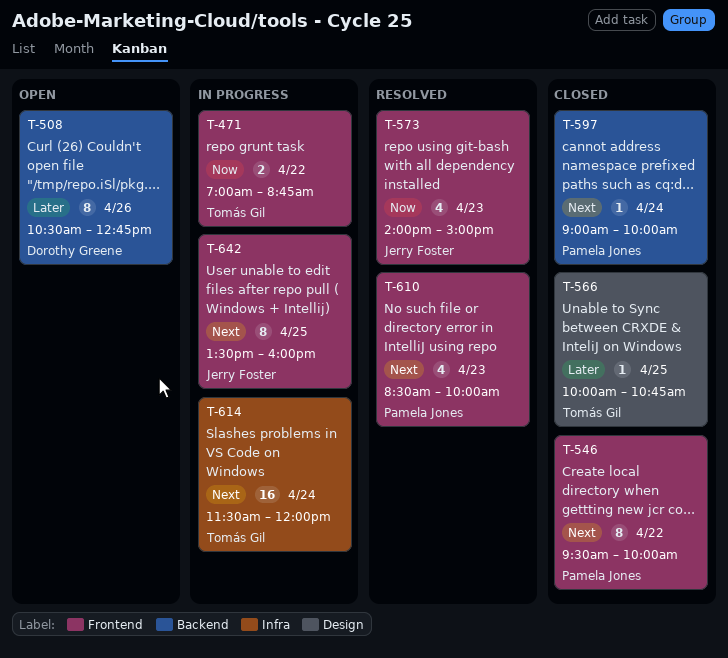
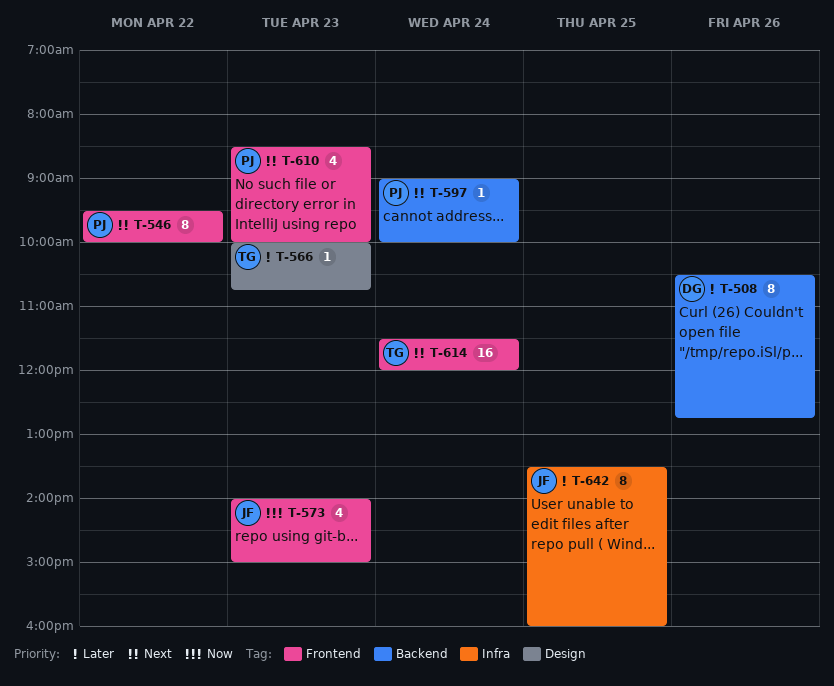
T-471: present -> none
T-566, day: Apr 25 -> Apr 23
T-614, label: Infra -> Frontend
T-642, priority: Next -> Later
T-642, label: Frontend -> Infra

